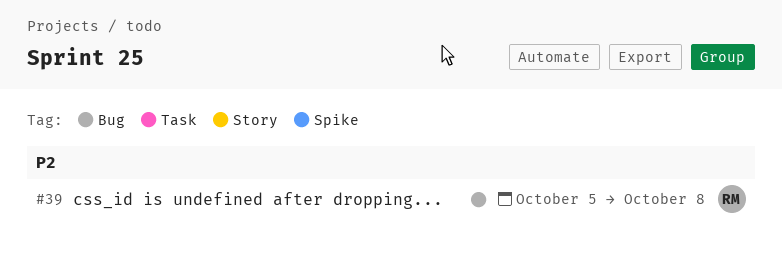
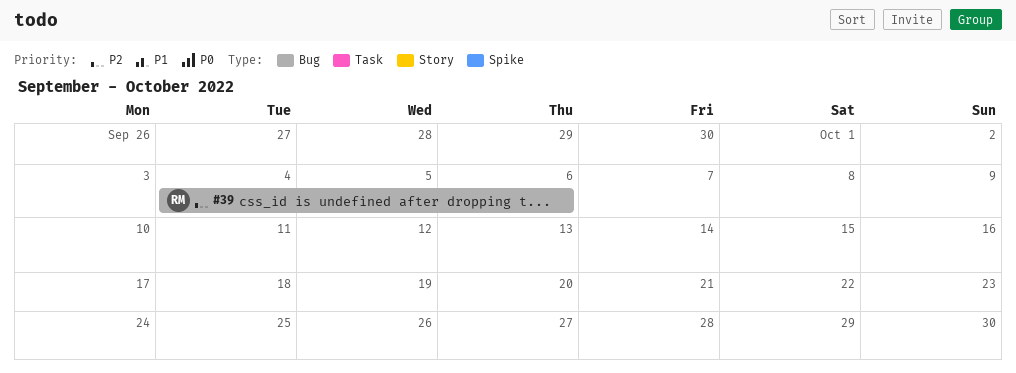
#39, start: Oct 5 -> Oct 4
#39, due: Oct 8 -> Oct 6

